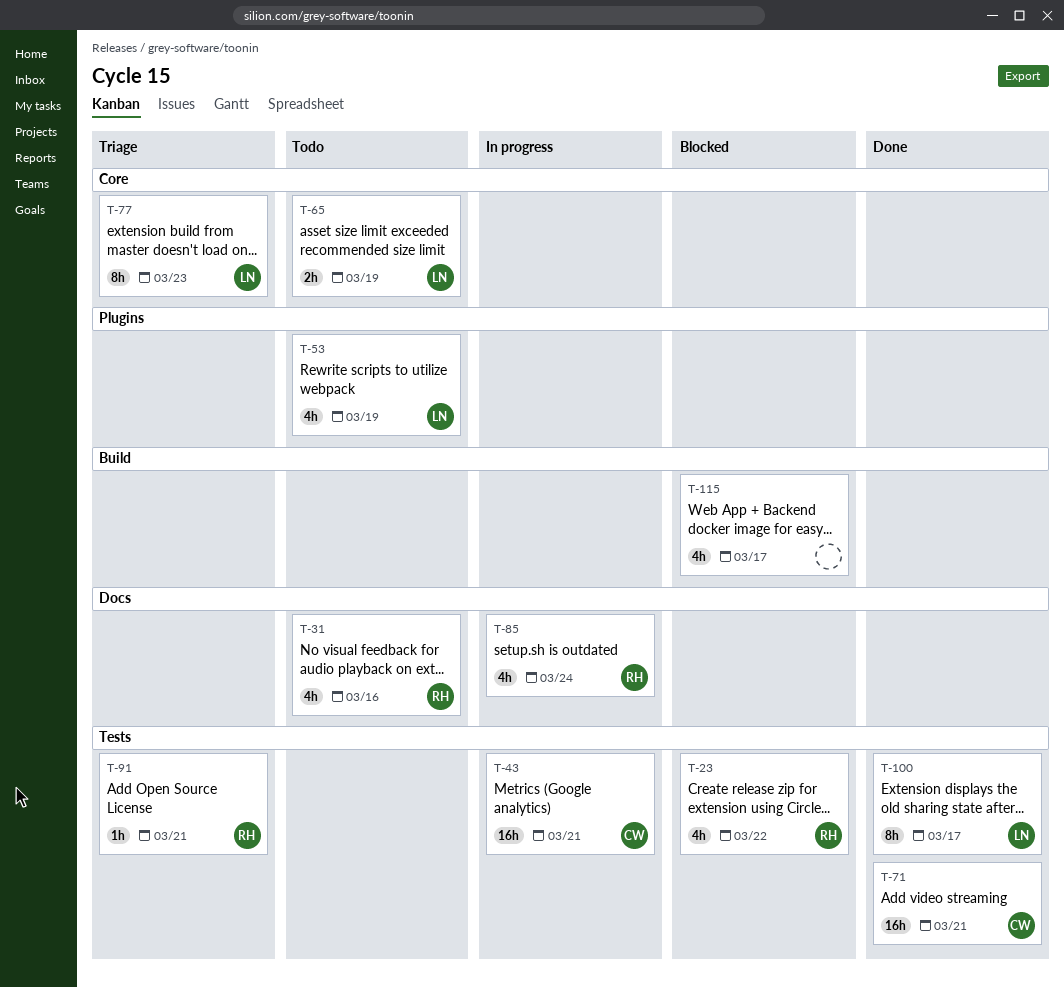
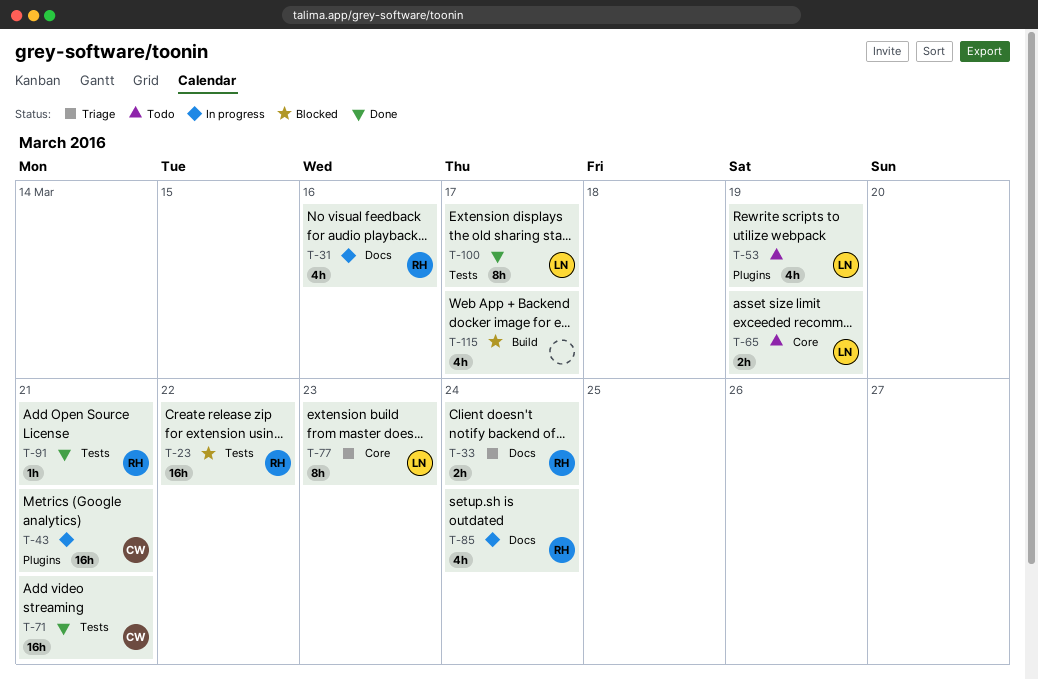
T-23, estimate: 4h -> 16h
T-31, status: Todo -> In progress
T-33: none -> present
T-43, label: Tests -> Plugins
T-91, status: Triage -> Done

